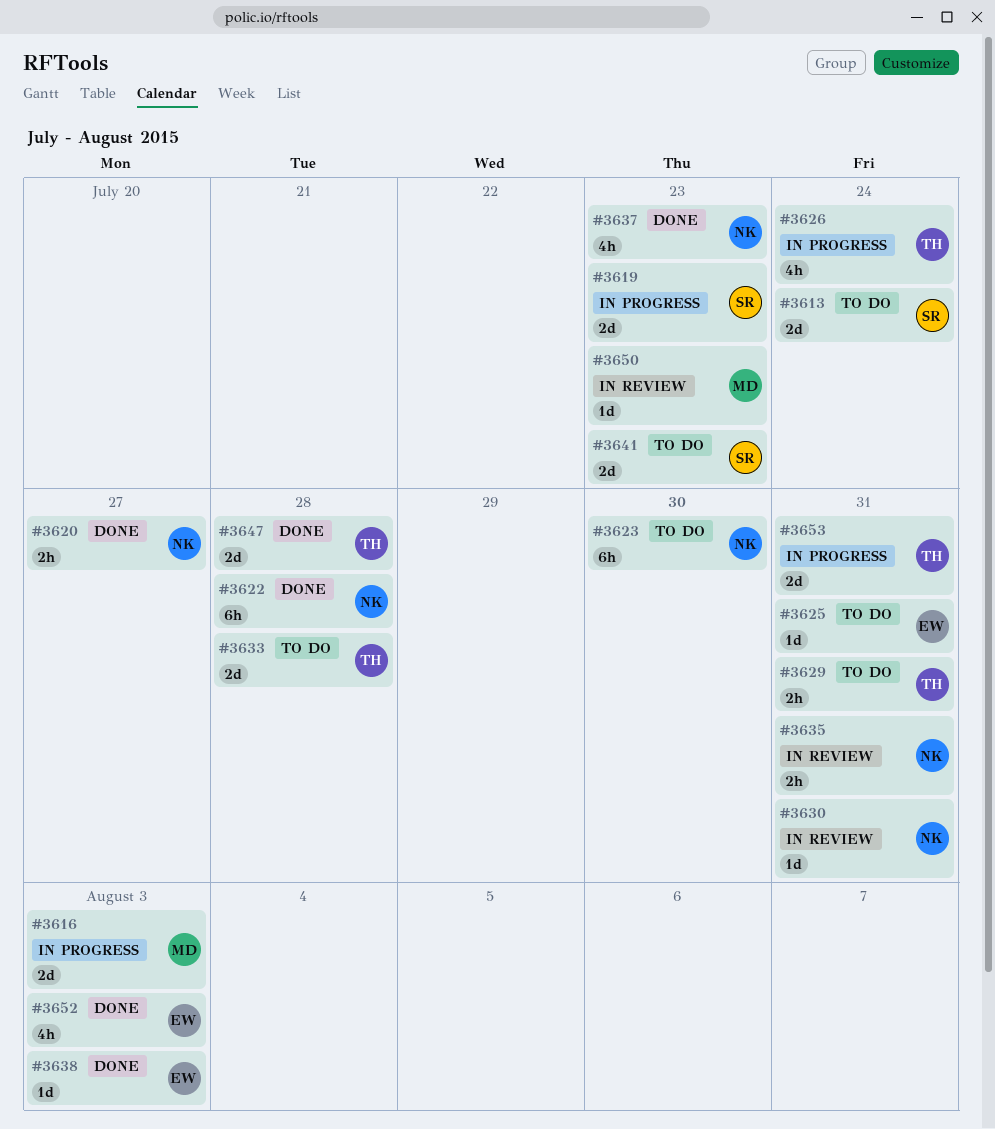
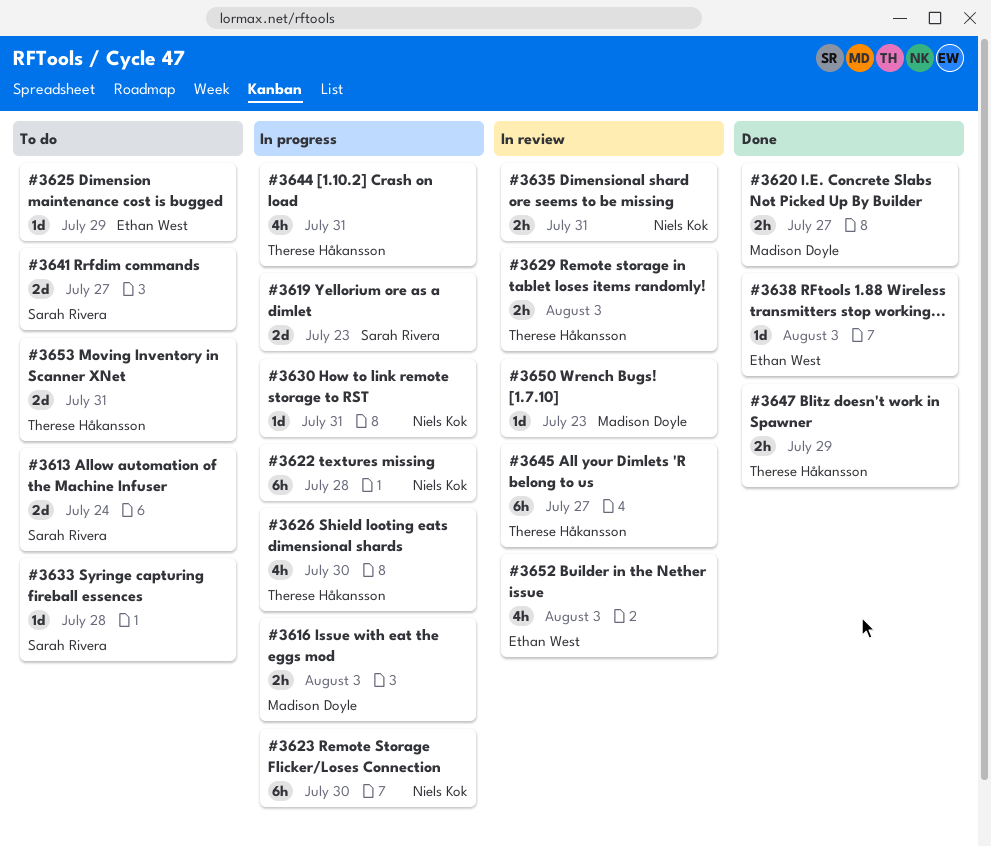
#3616, estimate: 2d -> 2h
#3620, owner: Niels Kok -> Madison Doyle
#3622, status: Done -> In progress
#3623, status: To do -> In progress
#3625, due: Jul 31 -> Jul 29
#3626, due: Jul 24 -> Jul 30
#3629, status: To do -> In review
#3629, due: Jul 31 -> Aug 3
#3630, status: In review -> In progress
#3633, owner: Therese Håkansson -> Sarah Rivera
#3633, estimate: 2d -> 1d
#3637: present -> none
#3641, due: Jul 23 -> Jul 27
#3644: none -> present
#3645: none -> present
#3647, estimate: 2d -> 2h
#3647, due: Jul 28 -> Jul 29
#3652, status: Done -> In review
#3653, status: In progress -> To do

